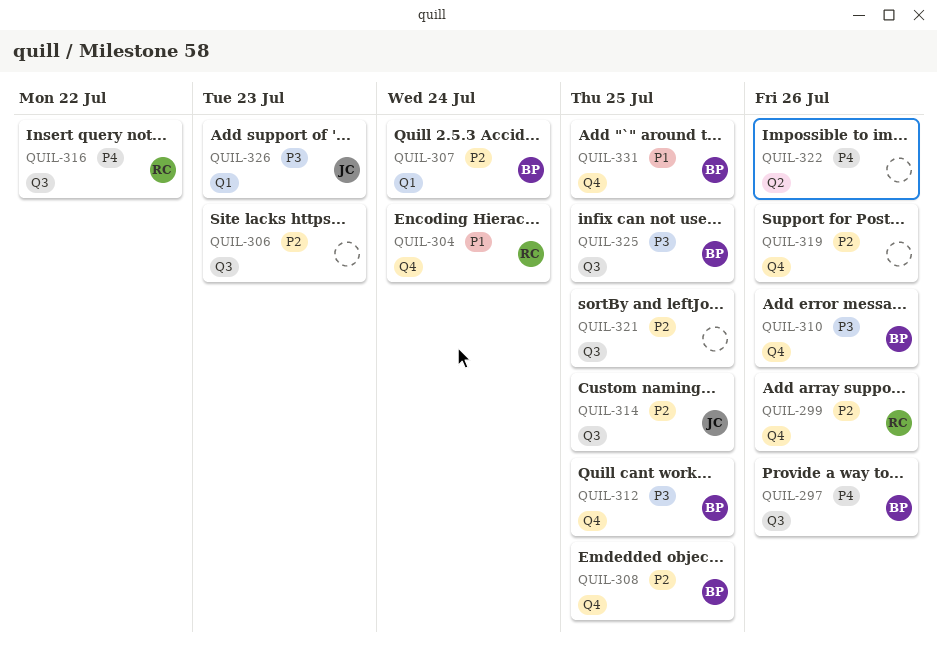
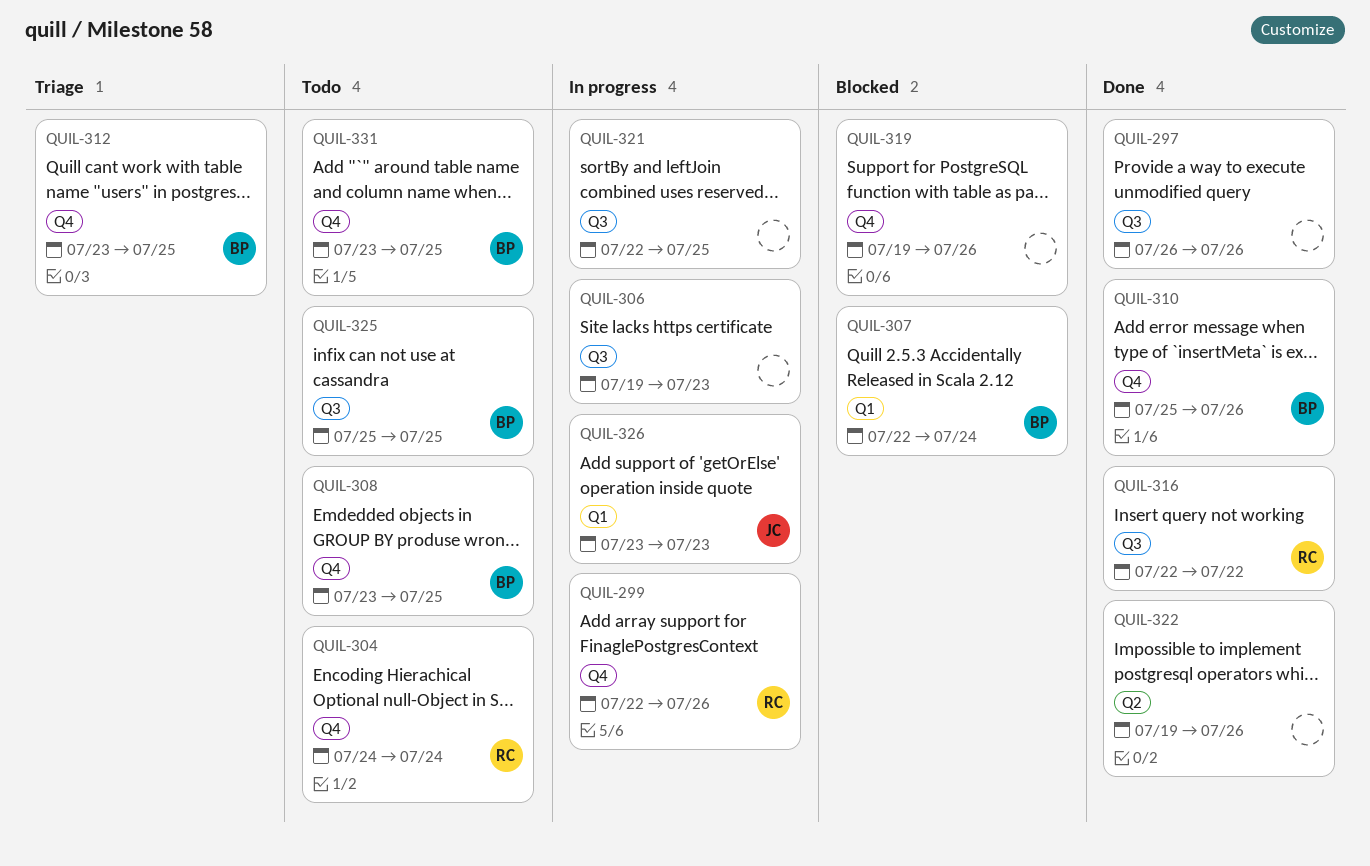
QUIL-297, owner: BP -> none
QUIL-314: present -> none

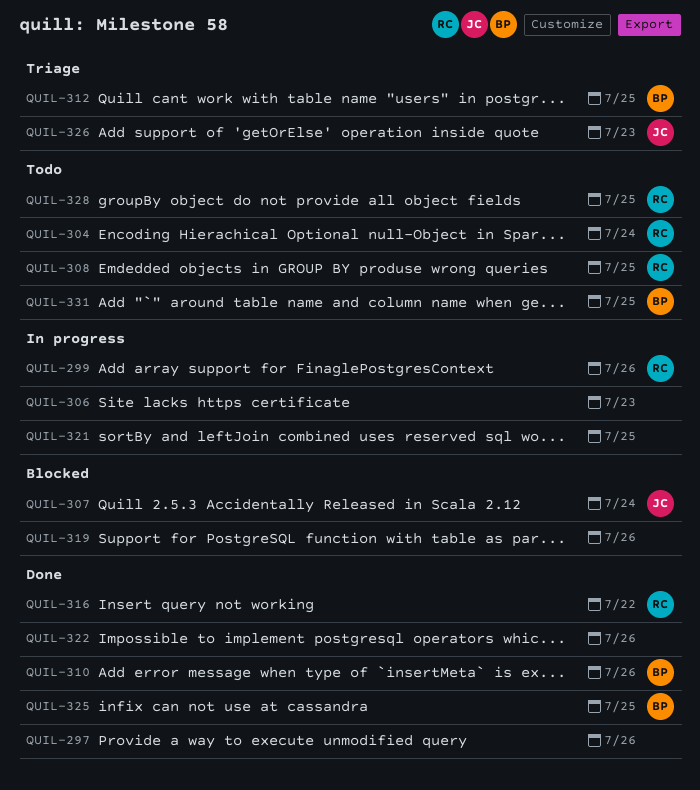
QUIL-307, owner: BP -> JC
QUIL-308, owner: BP -> RC
QUIL-325, status: Todo -> Done
QUIL-326, status: In progress -> Triage
QUIL-328: none -> present

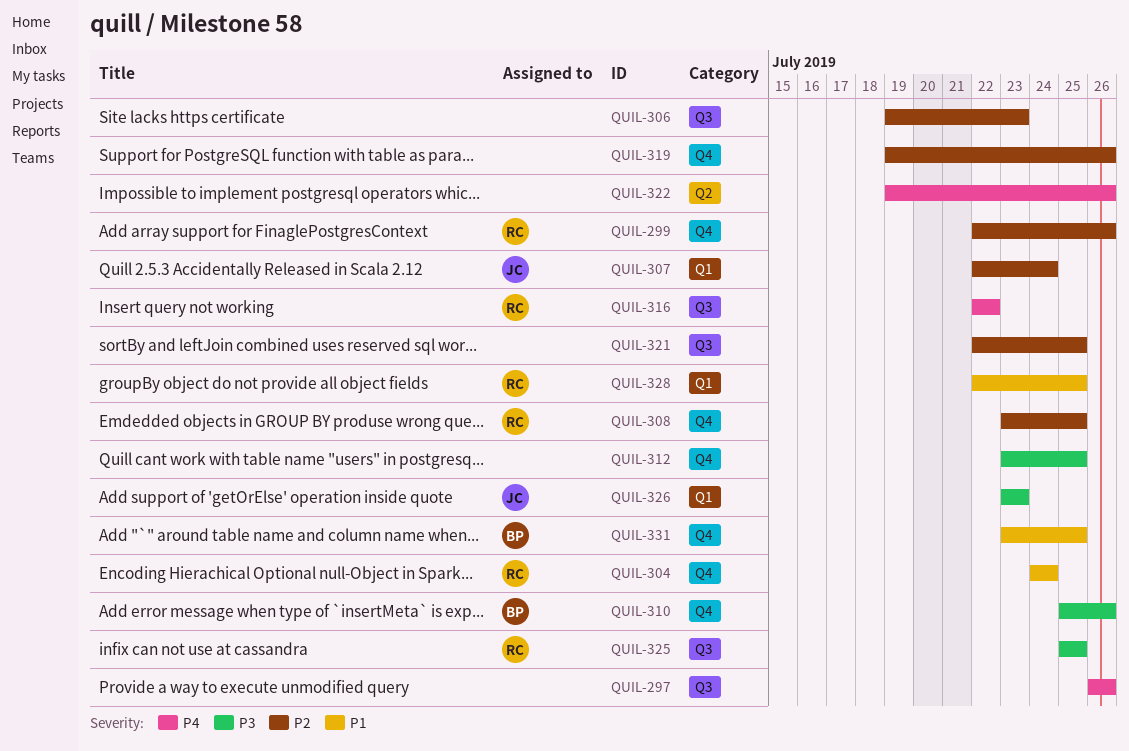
QUIL-312, owner: BP -> none
QUIL-325, owner: BP -> RC

